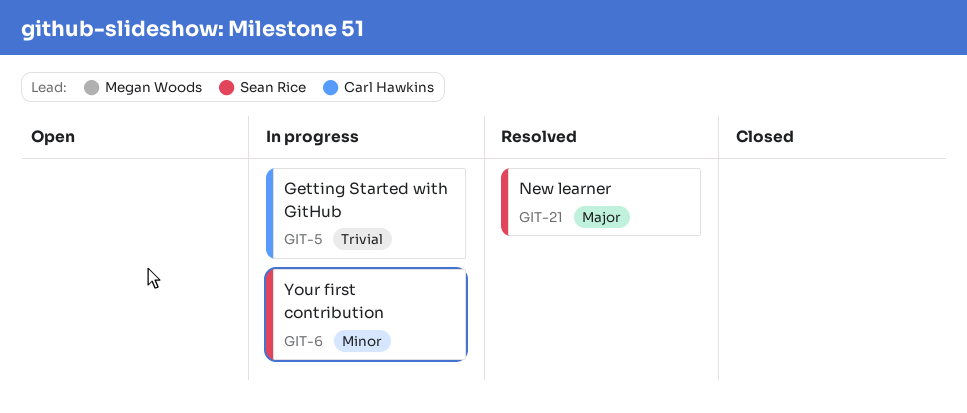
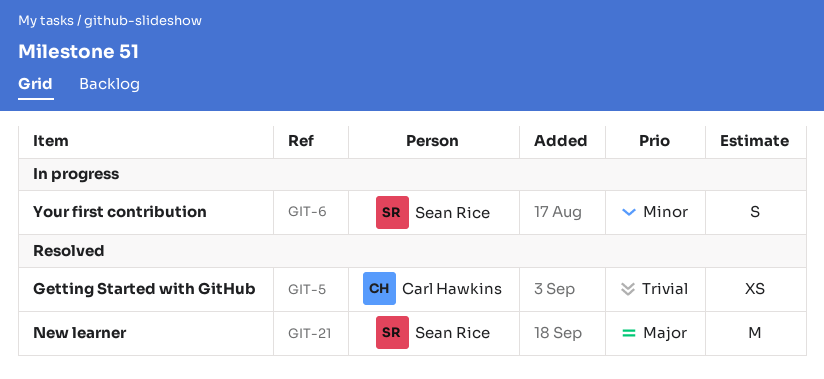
GIT-5, status: In progress -> Resolved

